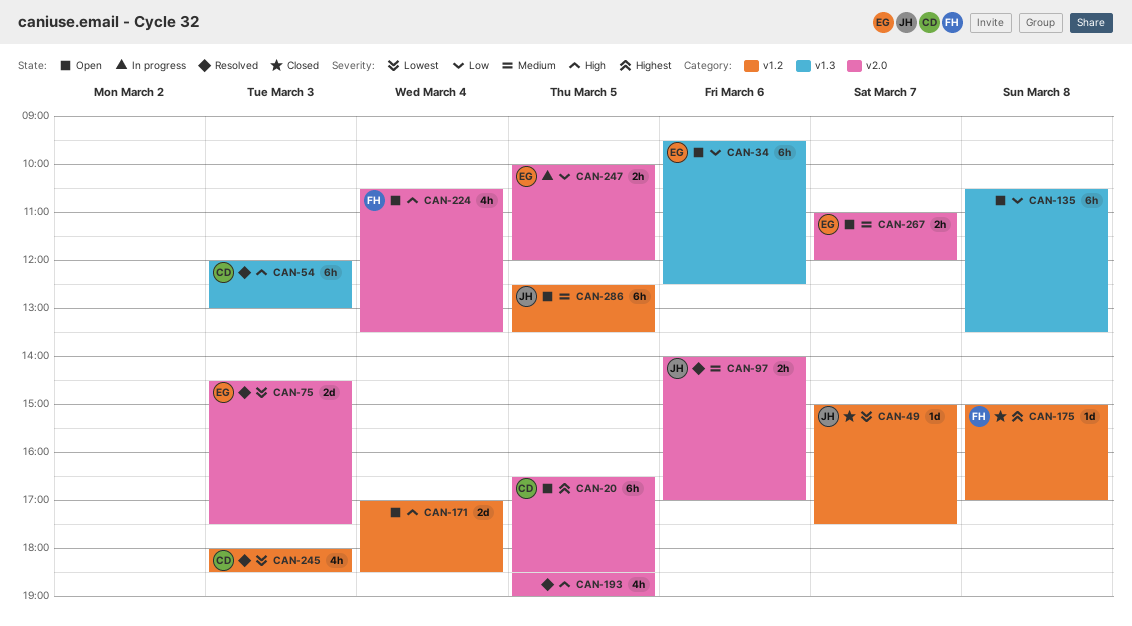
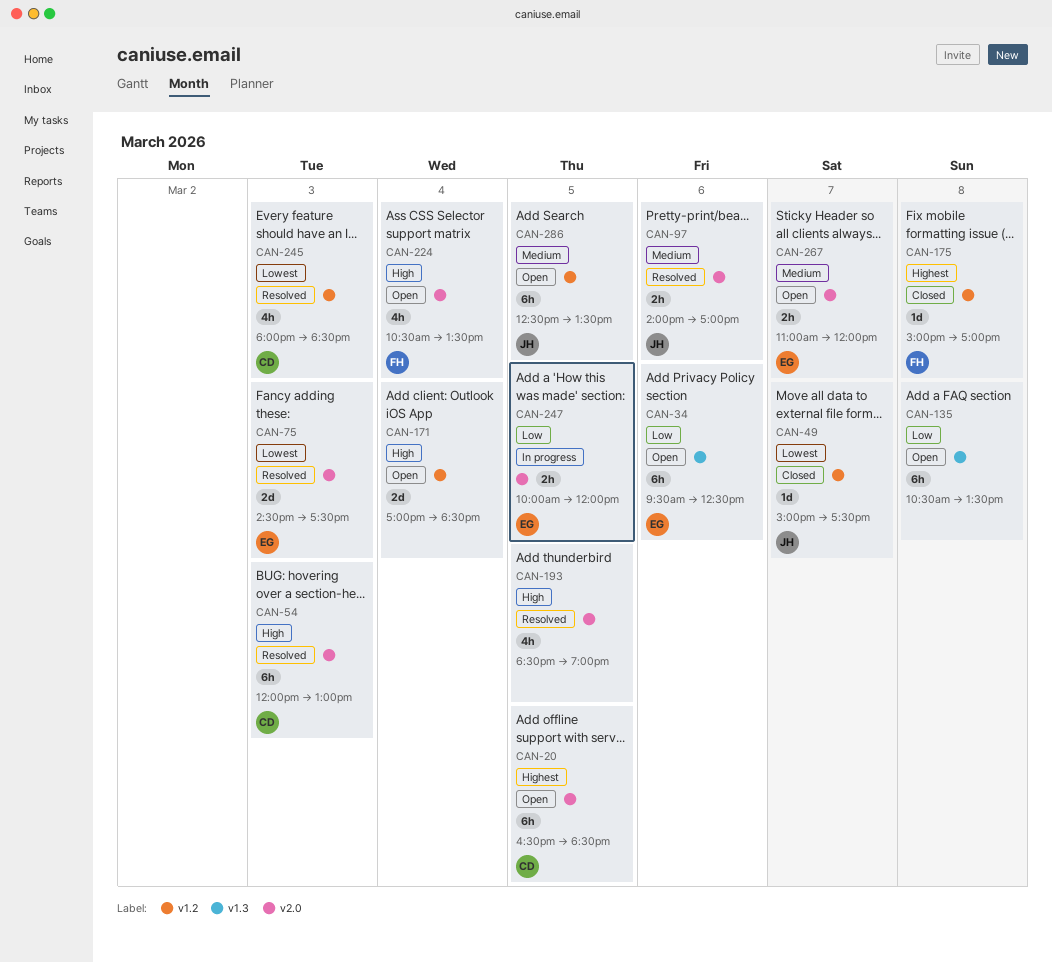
CAN-54, label: v1.3 -> v2.0

